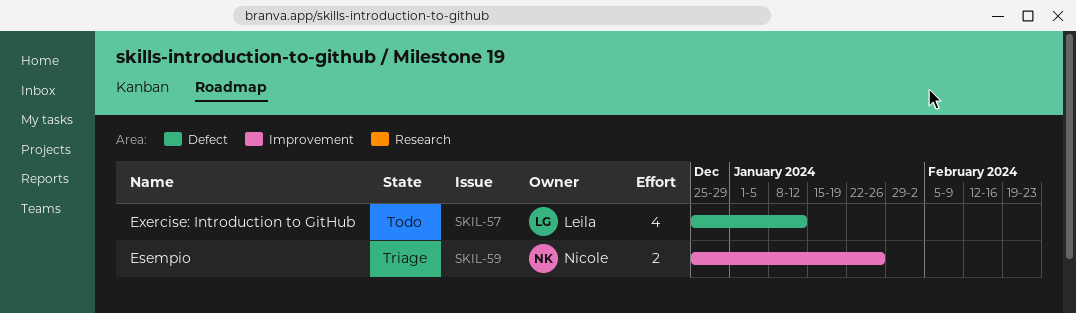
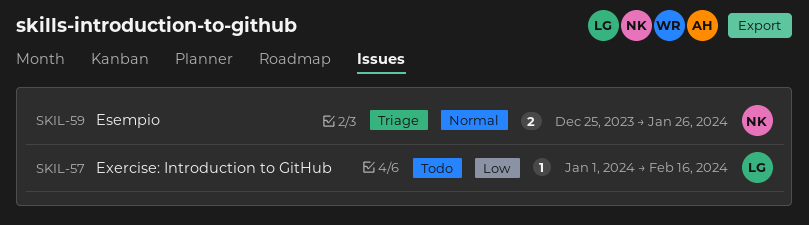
SKIL-57, estimate: 4 -> 1
SKIL-57, start: Dec 25 -> Jan 1
SKIL-57, due: Jan 12 -> Feb 16

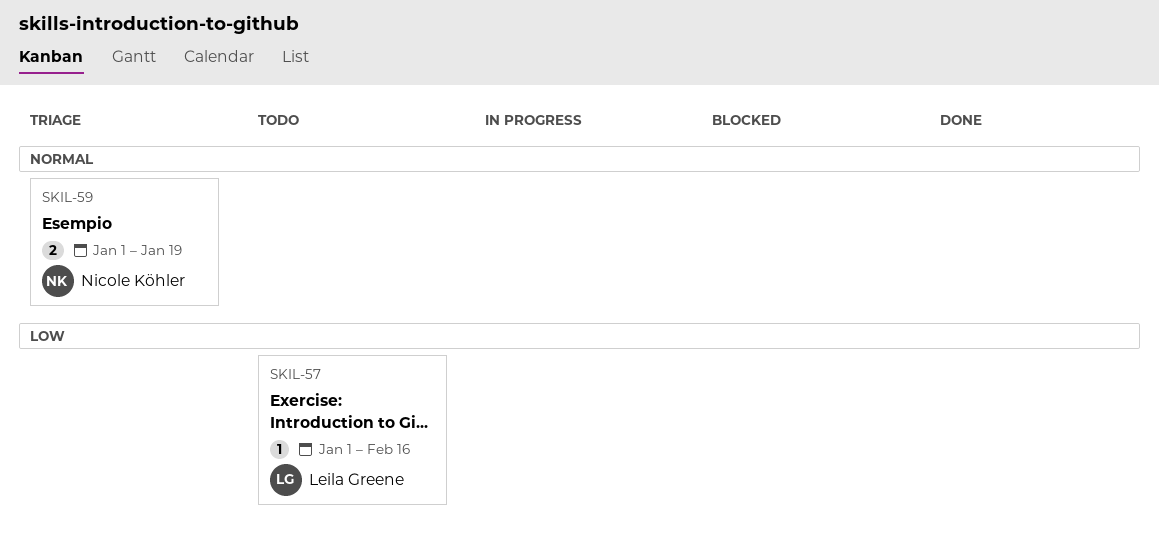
SKIL-59, start: Dec 25 -> Jan 1
SKIL-59, due: Jan 26 -> Jan 19

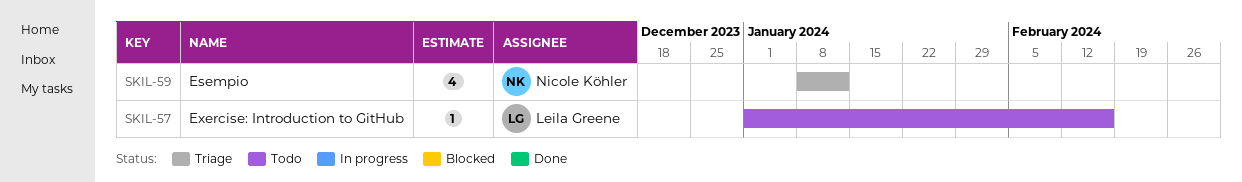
SKIL-59, estimate: 2 -> 4
SKIL-59, start: Jan 1 -> Jan 8
SKIL-59, due: Jan 19 -> Jan 12

